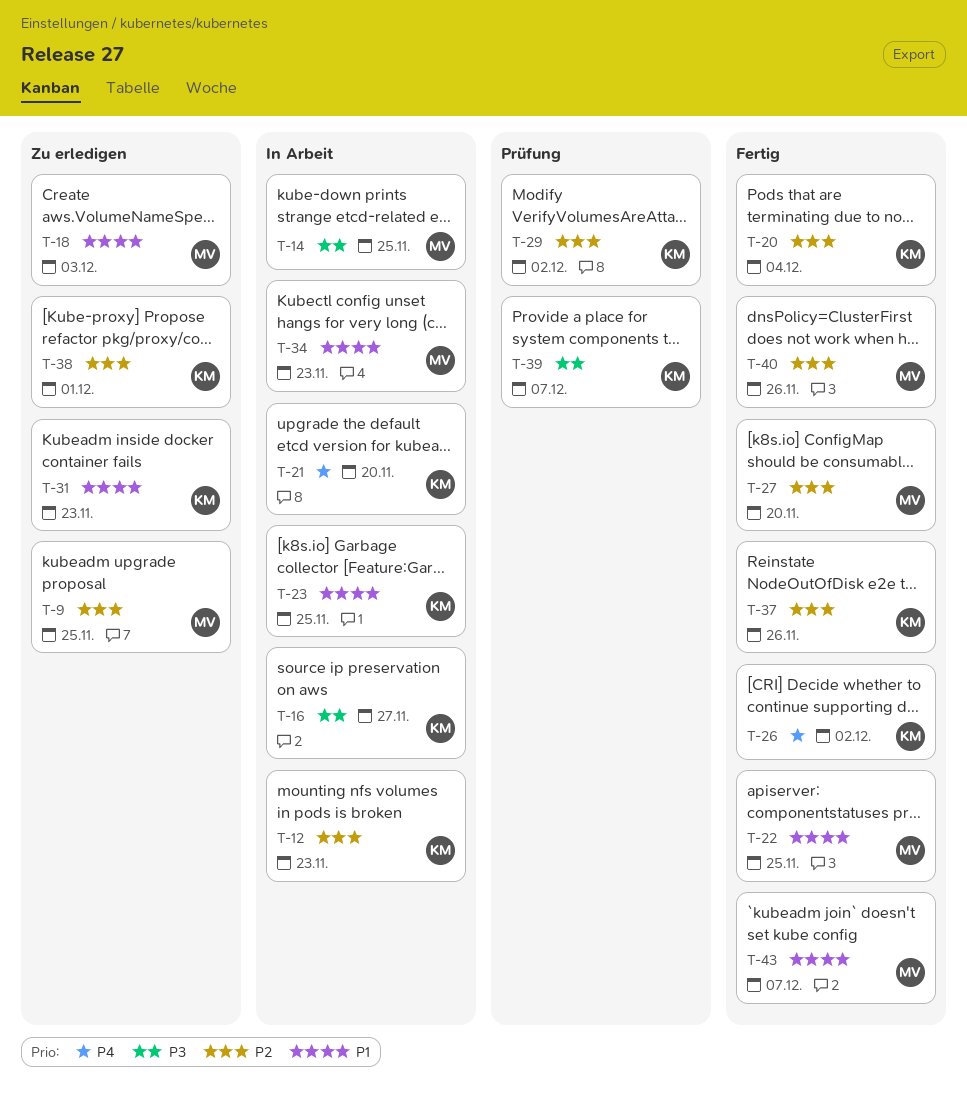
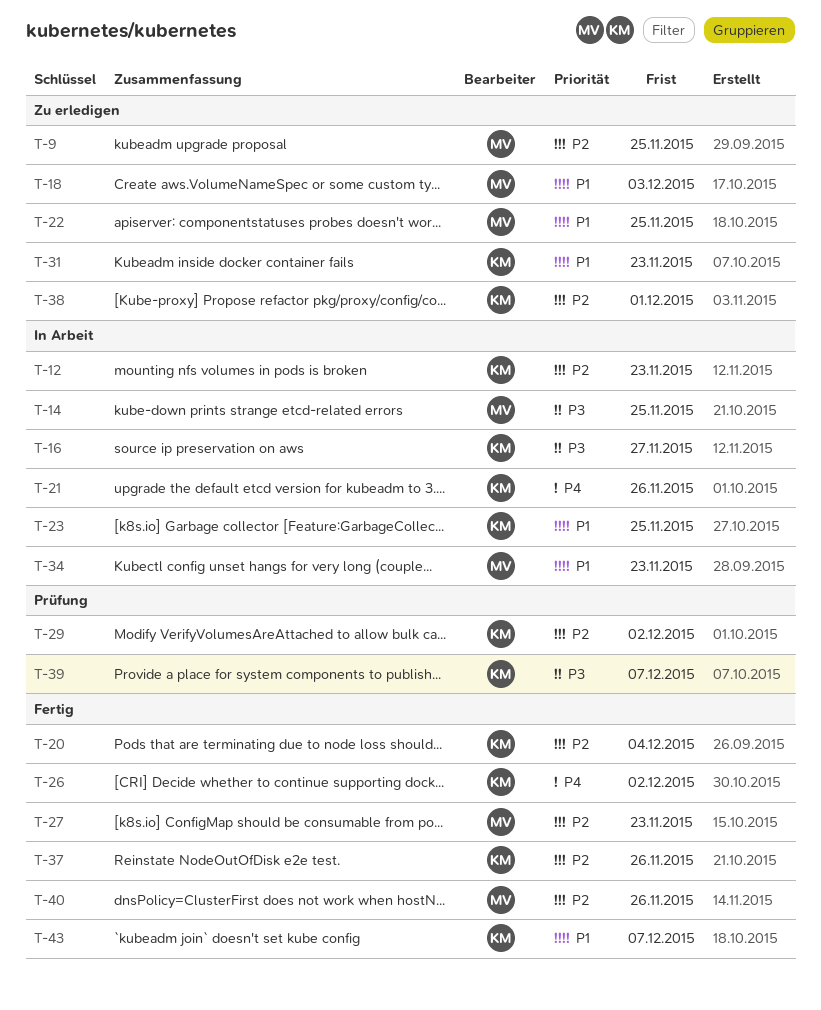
T-21, due: Nov 20 -> Nov 26
T-22, status: Fertig -> Zu erledigen
T-27, due: Nov 20 -> Nov 23
T-43, owner: MV -> KM

